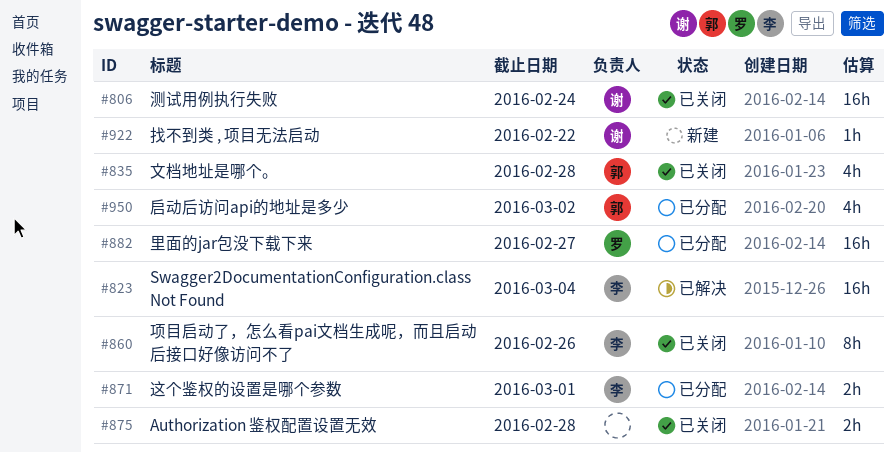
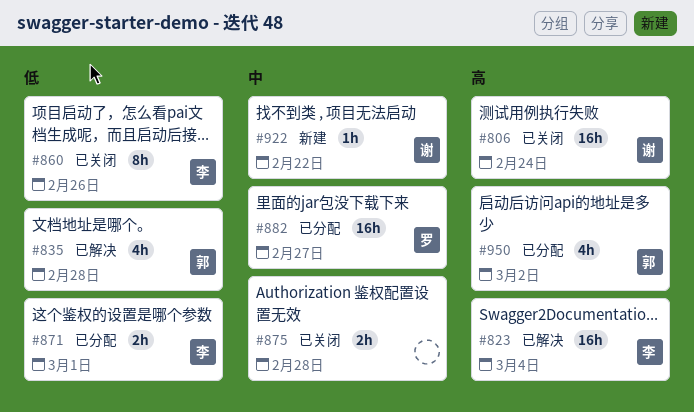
#835, status: 已关闭 -> 已解决

